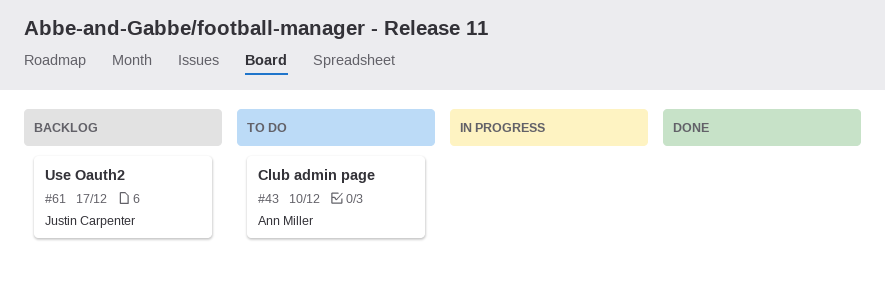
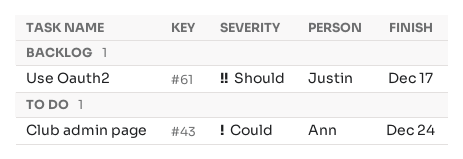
#43, due: Dec 10 -> Dec 24

